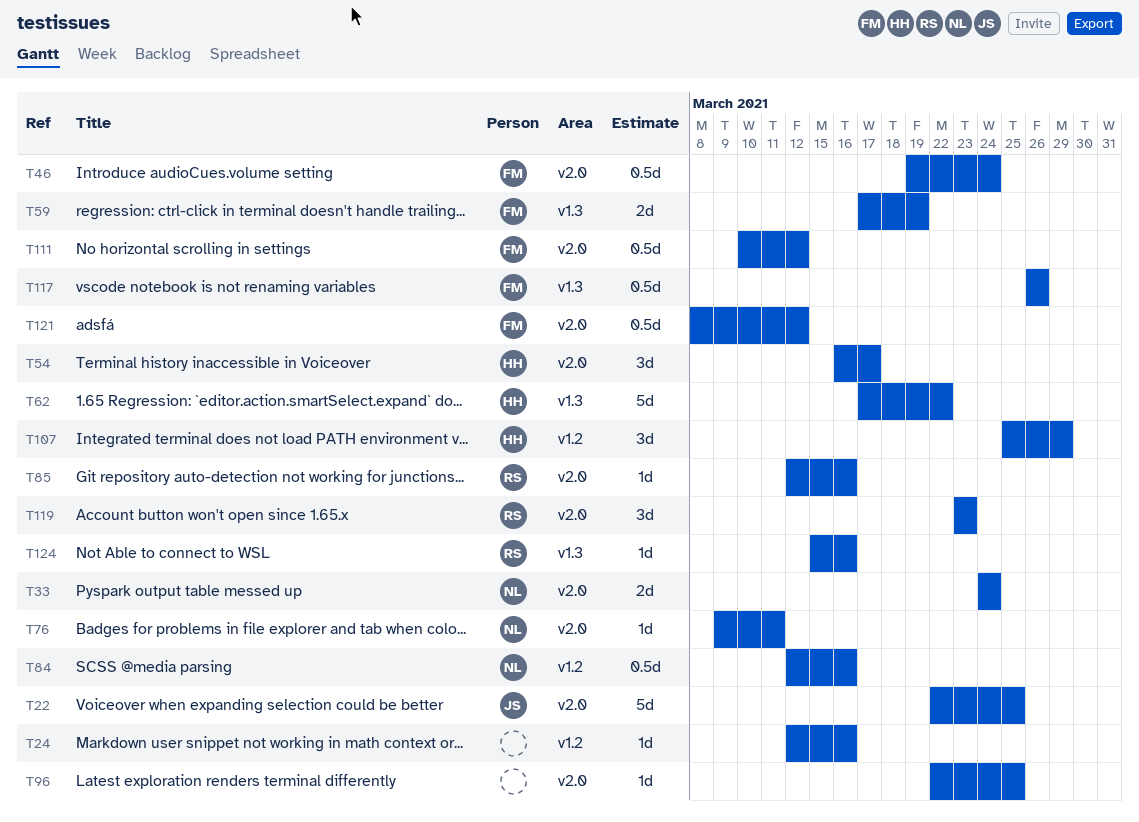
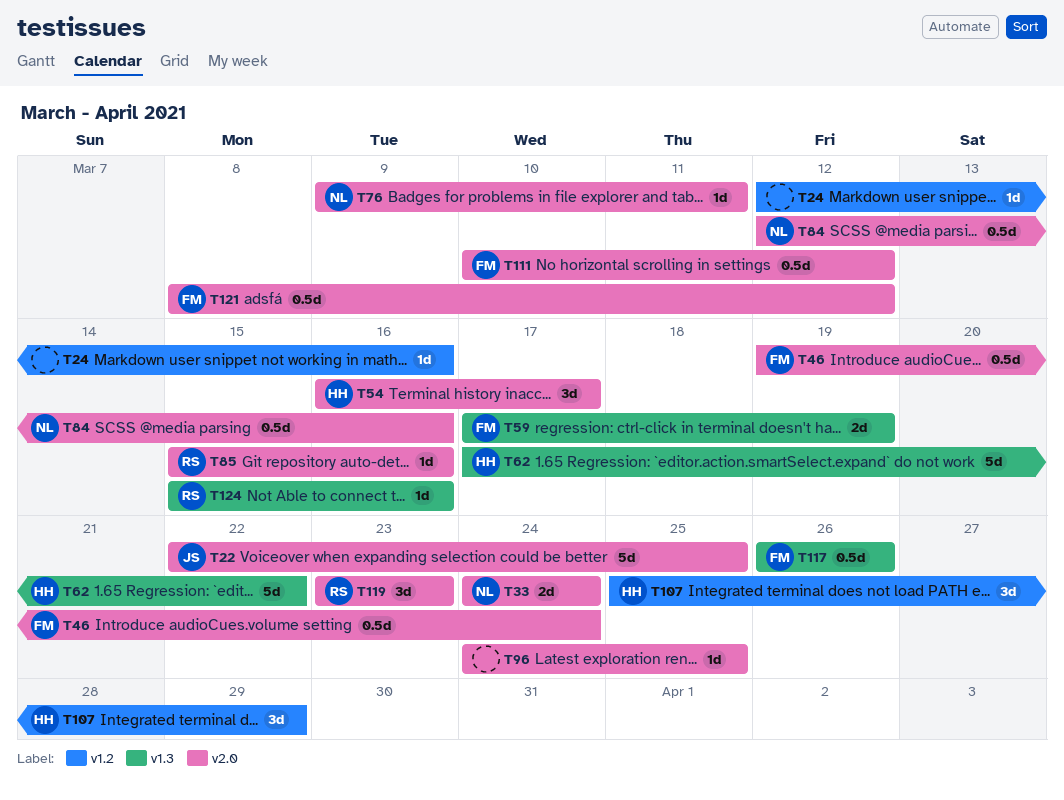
T84, label: v1.2 -> v2.0
T85, start: Mar 12 -> Mar 15
T96, start: Mar 22 -> Mar 24

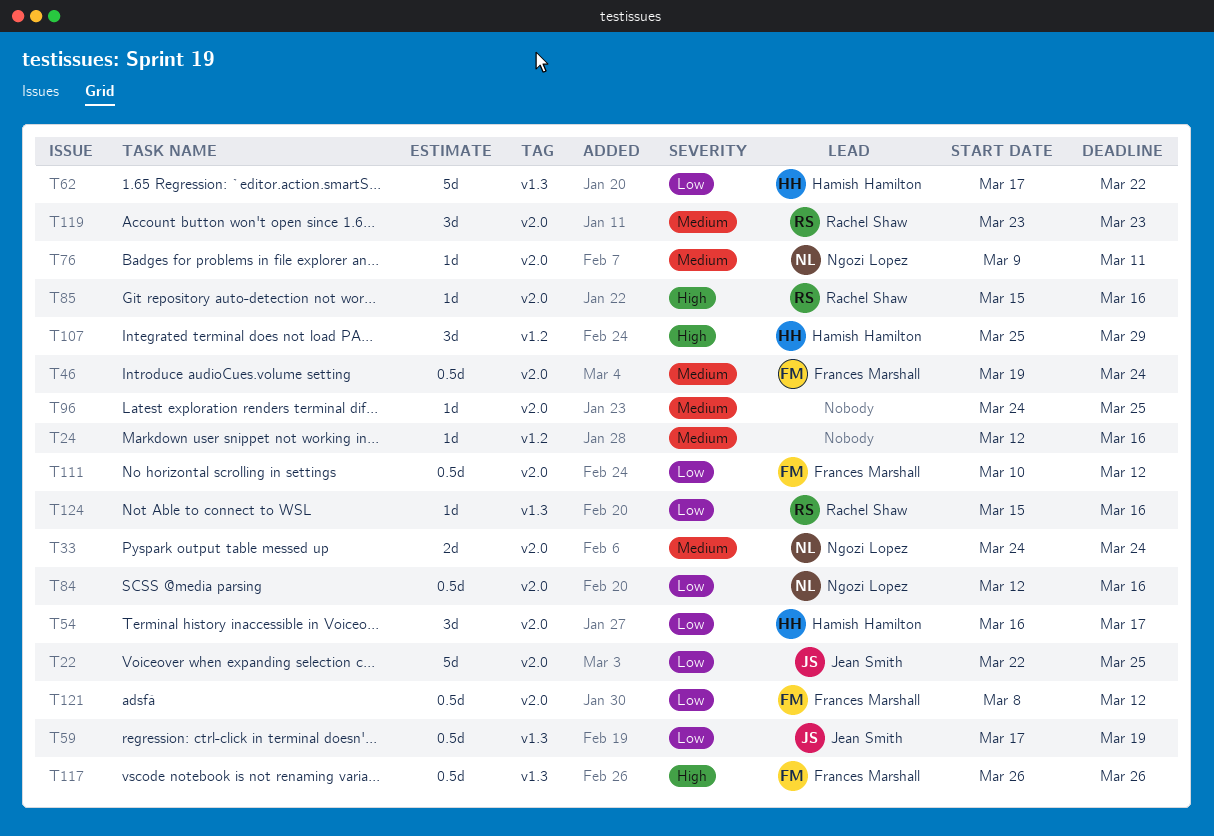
T59, owner: Frances Marshall -> Jean Smith
T59, estimate: 2d -> 0.5d

